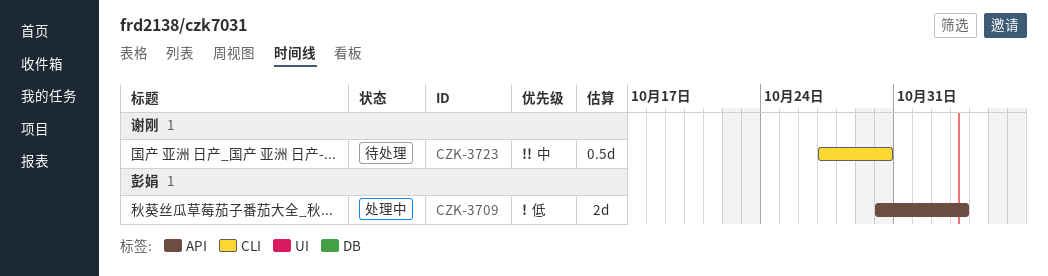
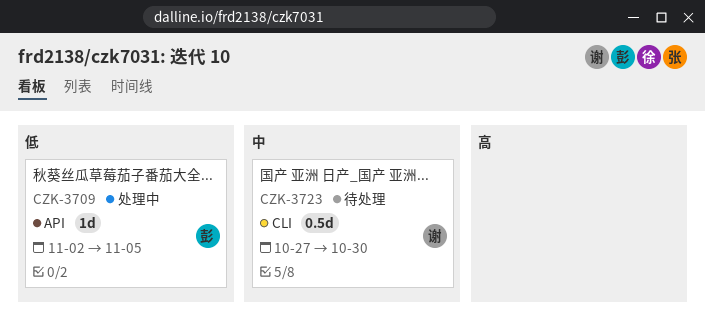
CZK-3709, estimate: 2d -> 1d
CZK-3709, start: Oct 30 -> Nov 2
CZK-3709, due: Nov 3 -> Nov 5

